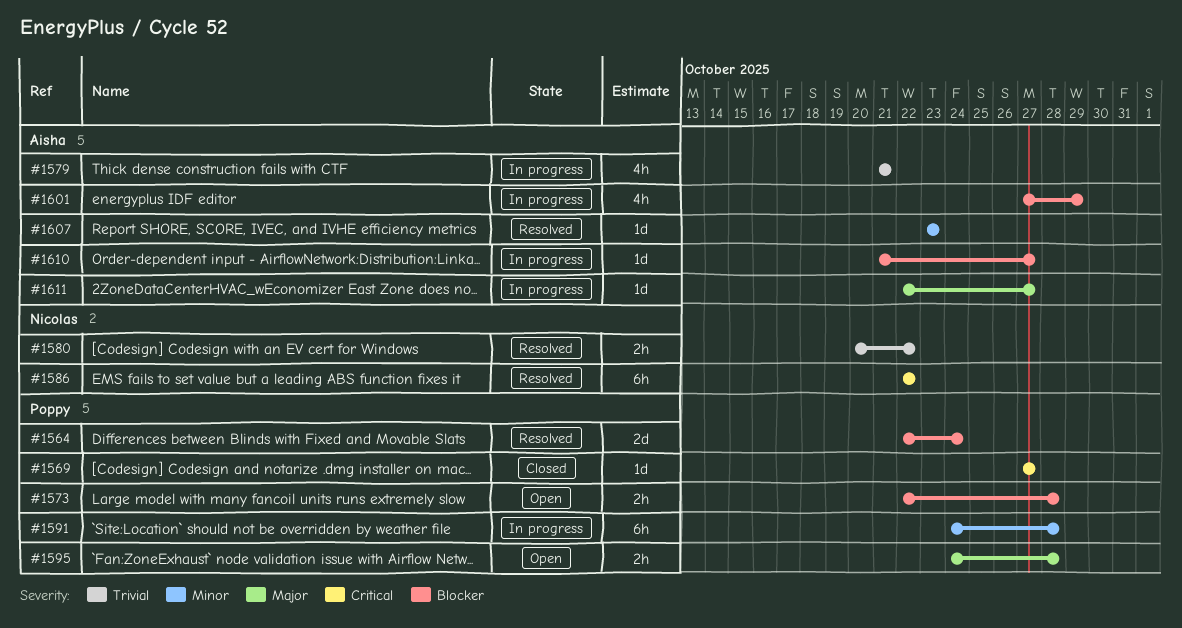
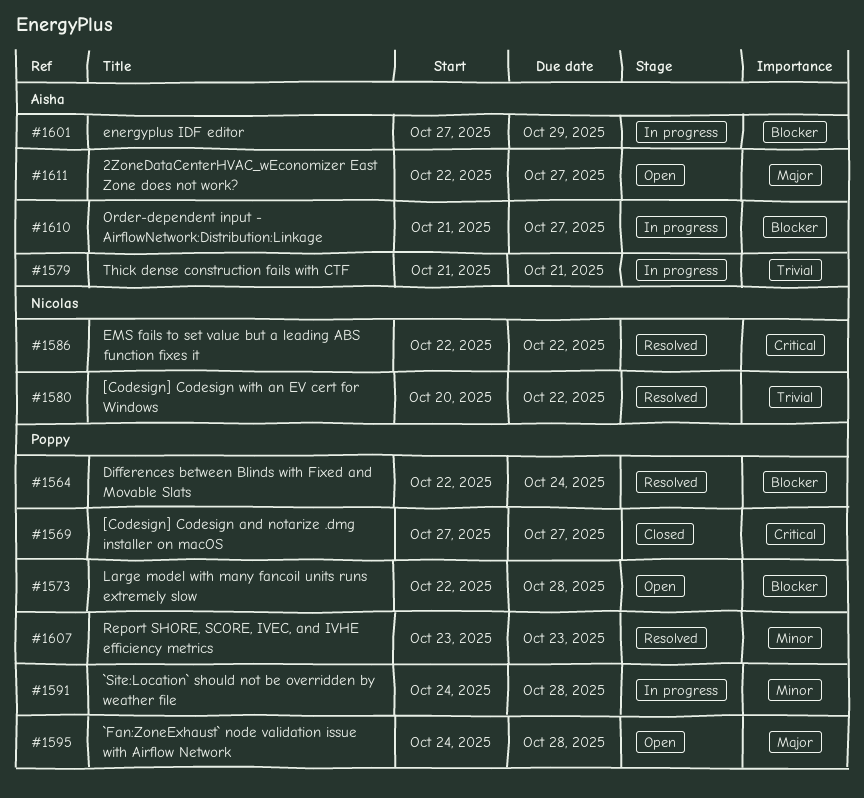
#1607, owner: Aisha -> Poppy
#1611, status: In progress -> Open

